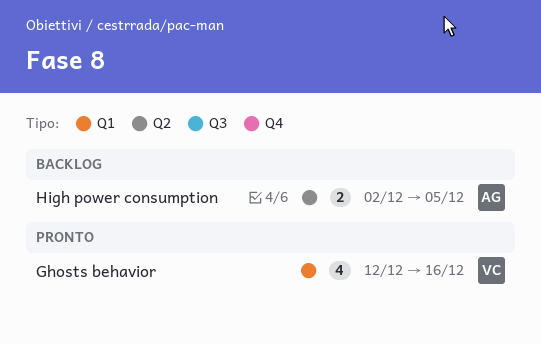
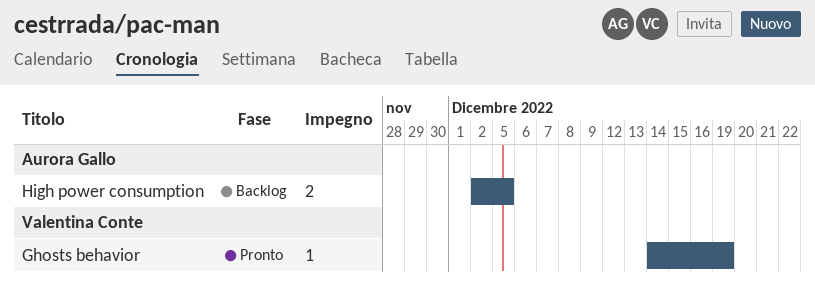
Ghosts behavior, estimate: 4 -> 1
Ghosts behavior, start: Dec 12 -> Dec 14
Ghosts behavior, due: Dec 16 -> Dec 19

